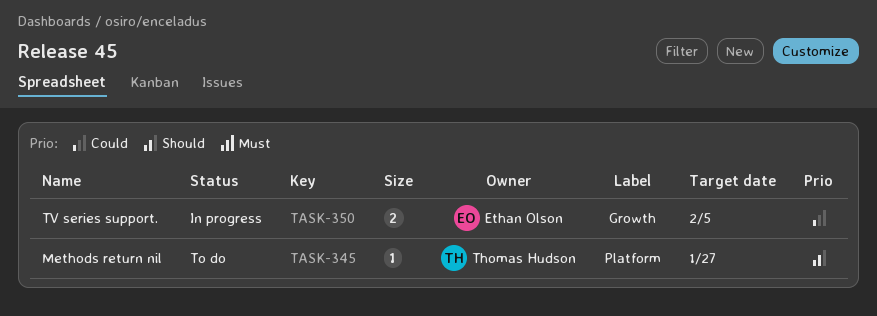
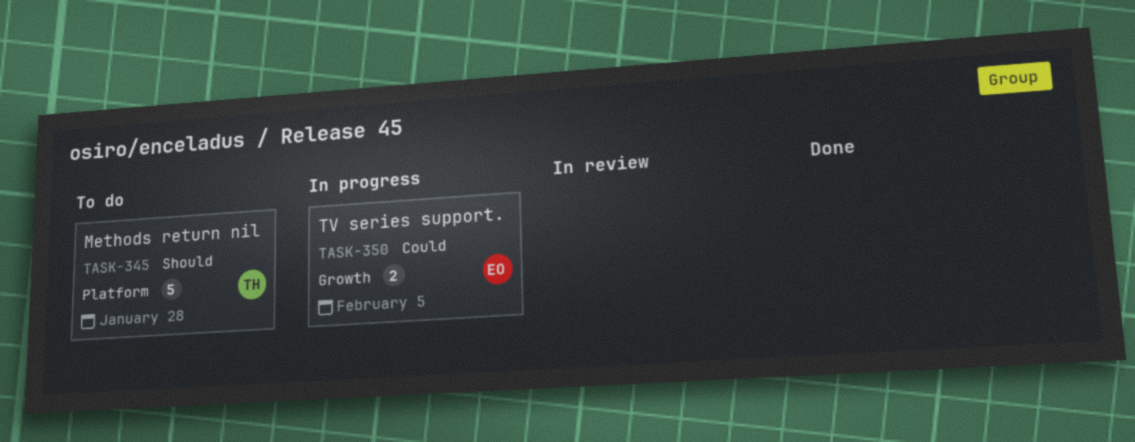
TASK-345, estimate: 1 -> 5
TASK-345, due: Jan 27 -> Jan 28

